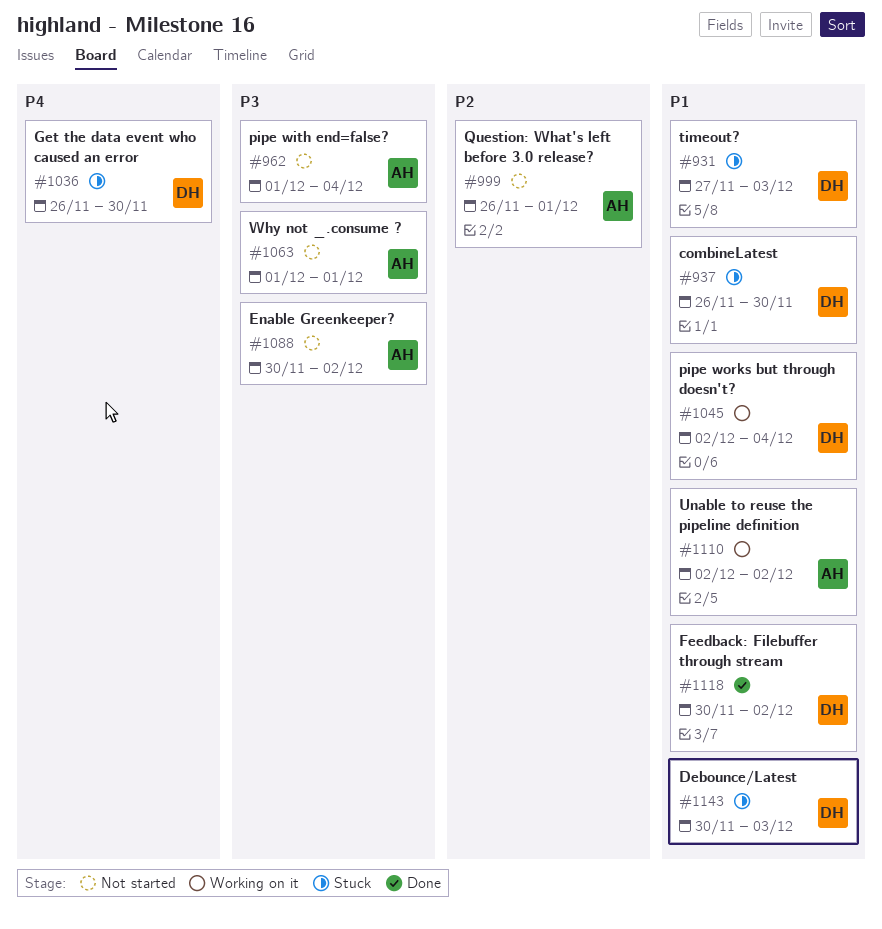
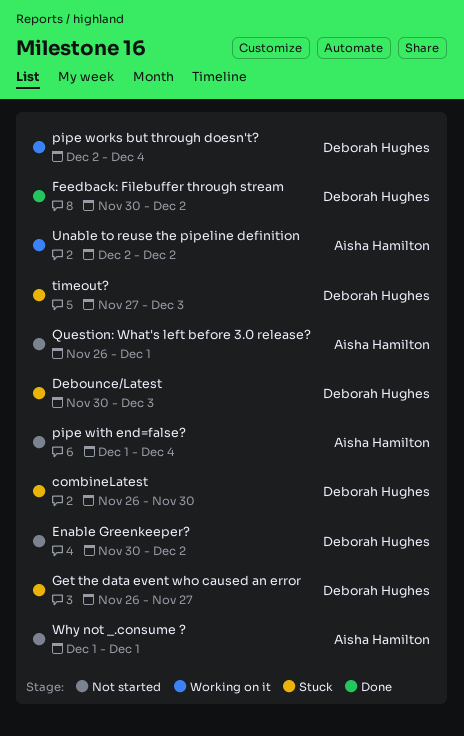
Enable Greenkeeper?, owner: Aisha Hamilton -> Deborah Hughes
Get the data event who caused an error, due: Nov 30 -> Nov 27

